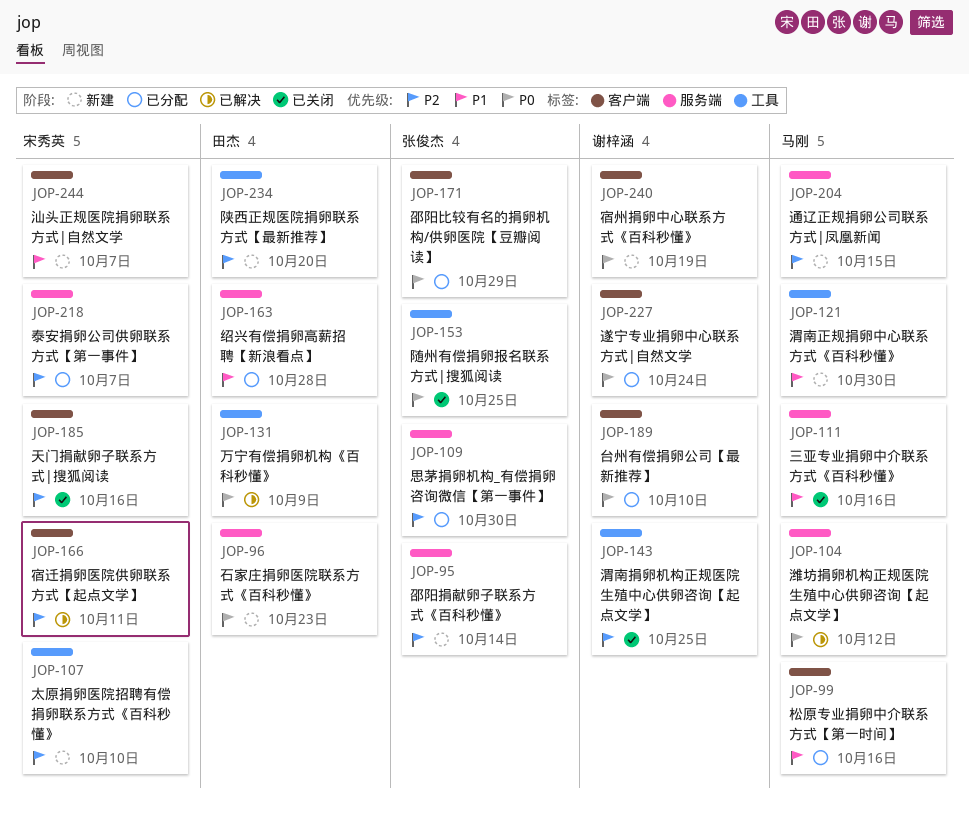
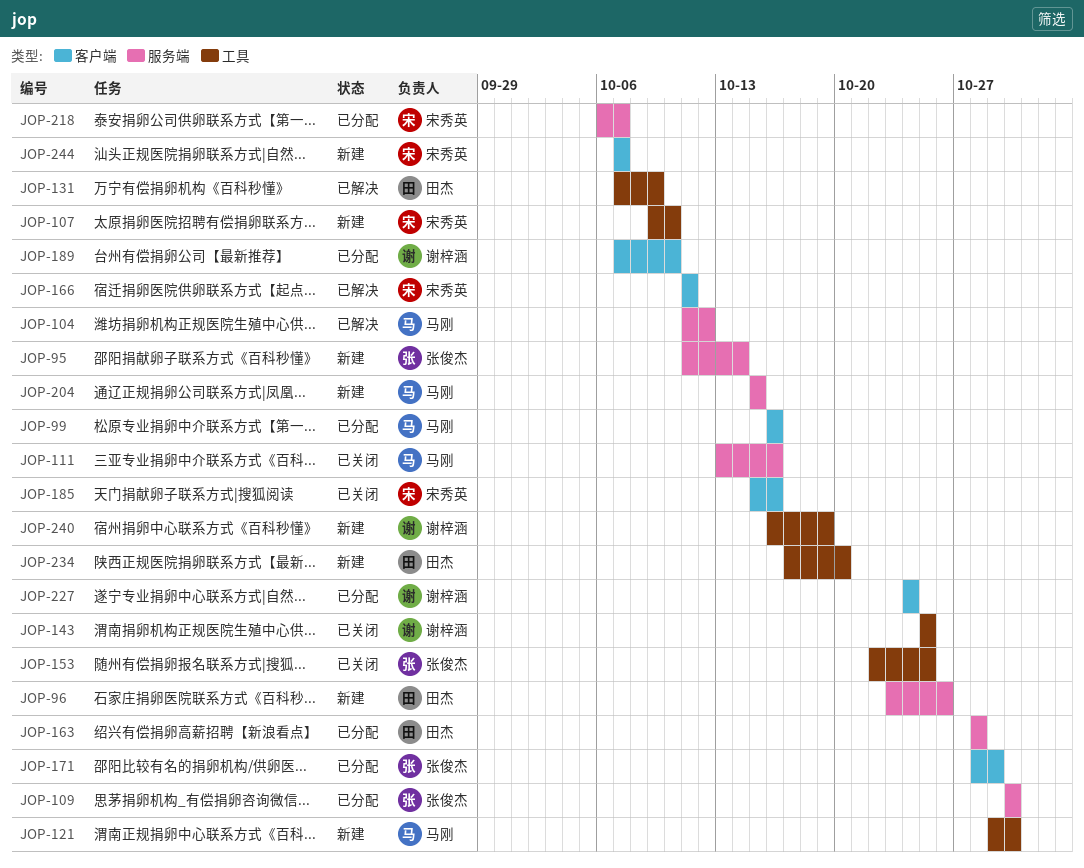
JOP-96, due: Oct 23 -> Oct 26
JOP-240, label: 客户端 -> 工具

